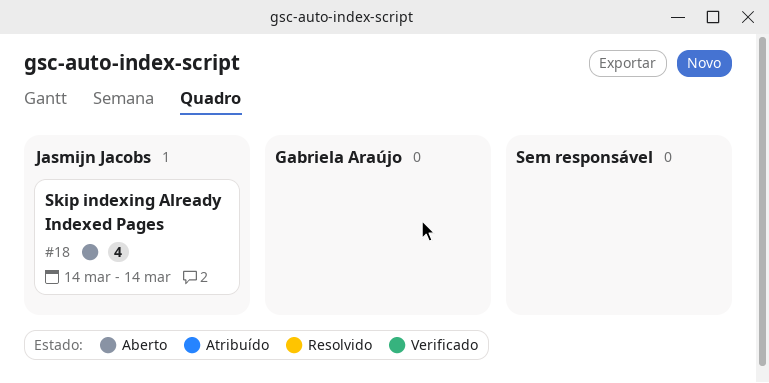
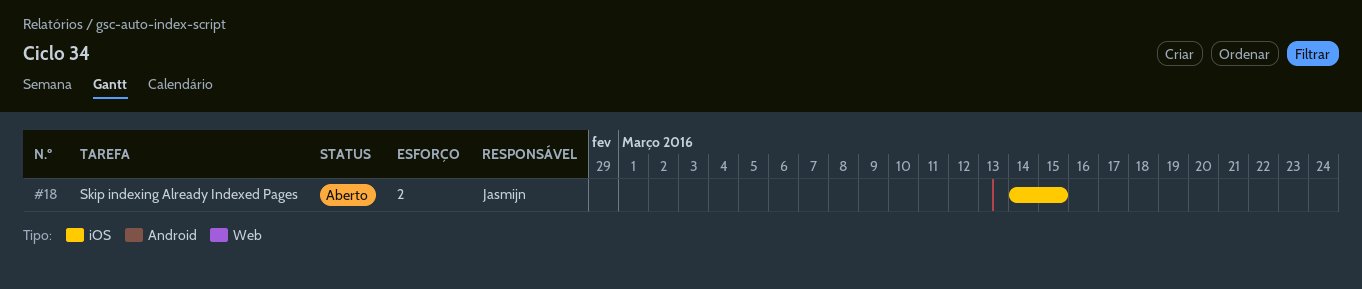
#18, estimate: 4 -> 2
#18, due: Mar 14 -> Mar 15

